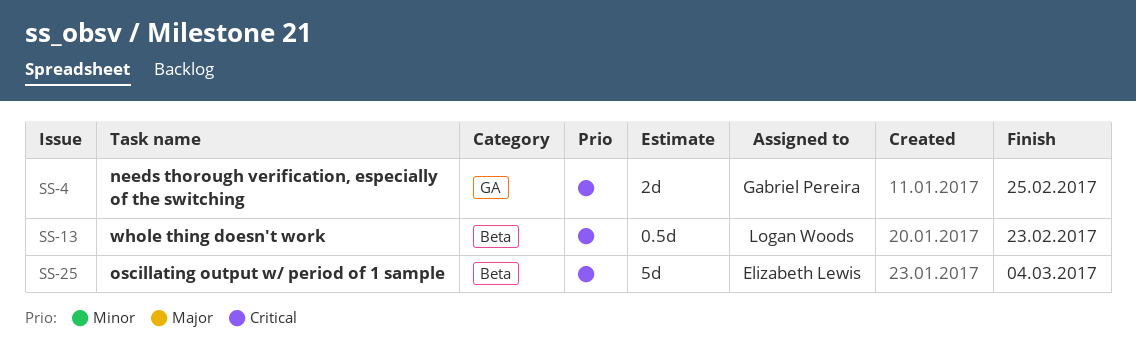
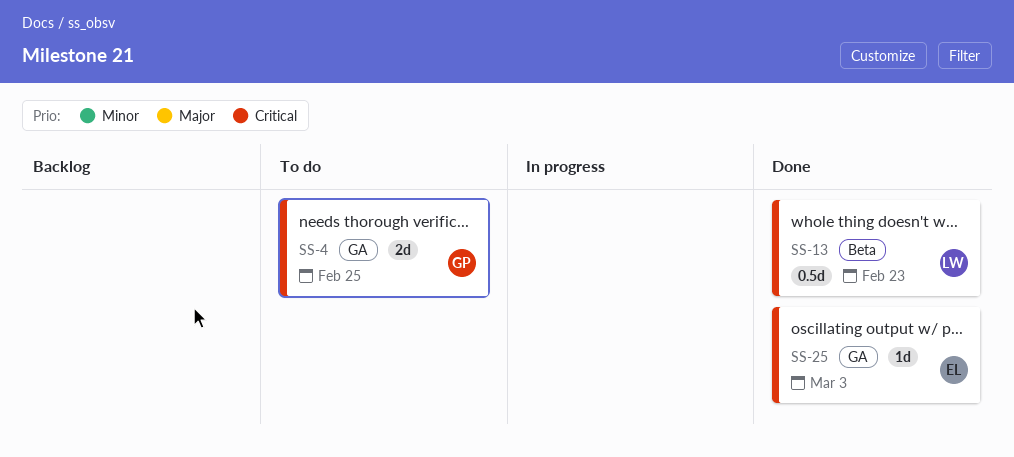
SS-25, label: Beta -> GA
SS-25, estimate: 5d -> 1d
SS-25, due: Mar 4 -> Mar 3

